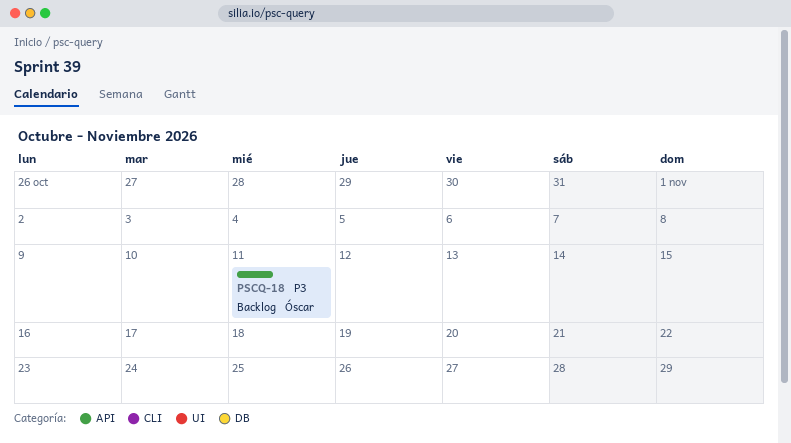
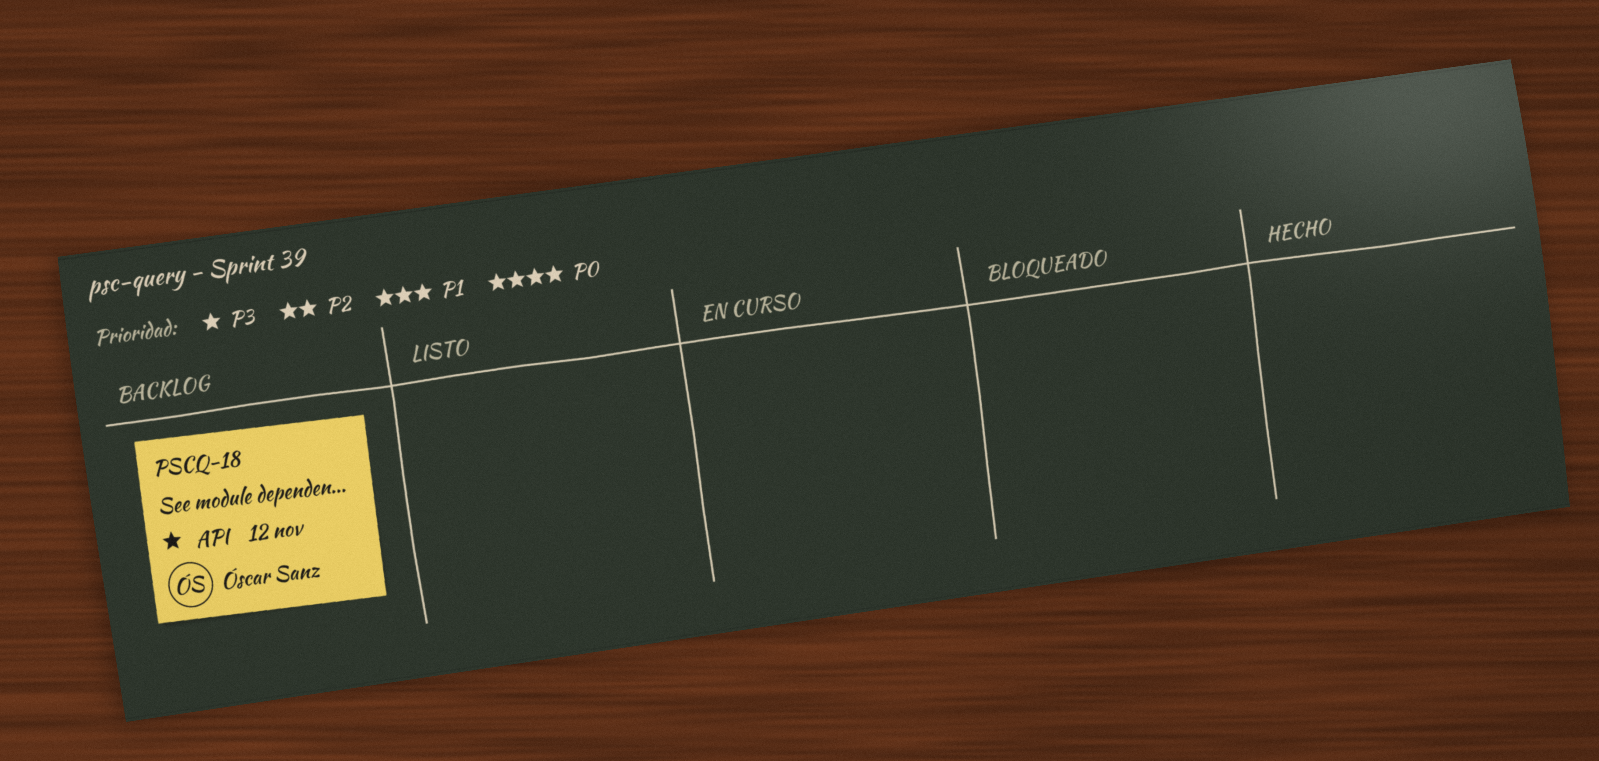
PSCQ-18, due: Nov 11 -> Nov 12

